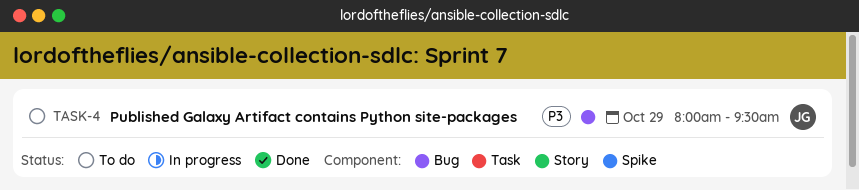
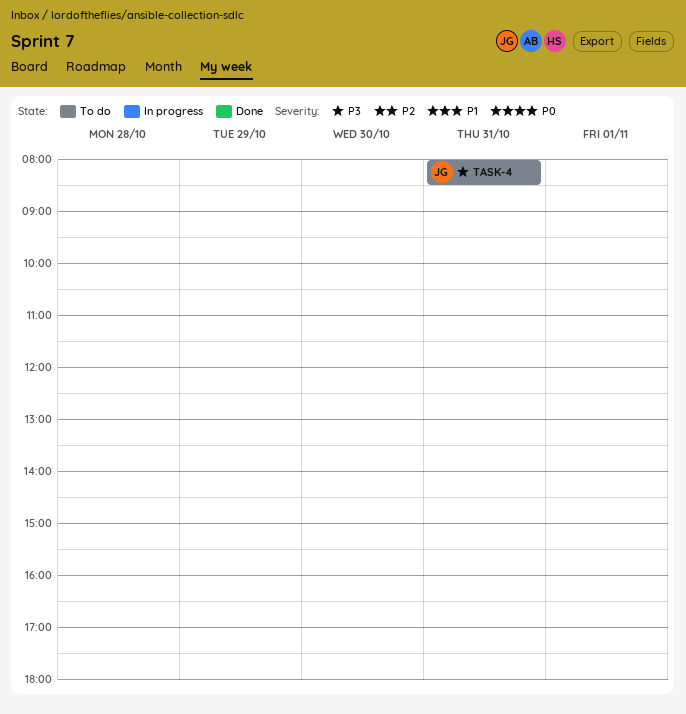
TASK-4, day: Oct 29 -> Oct 31
TASK-4, ends: 09:30 -> 08:30

